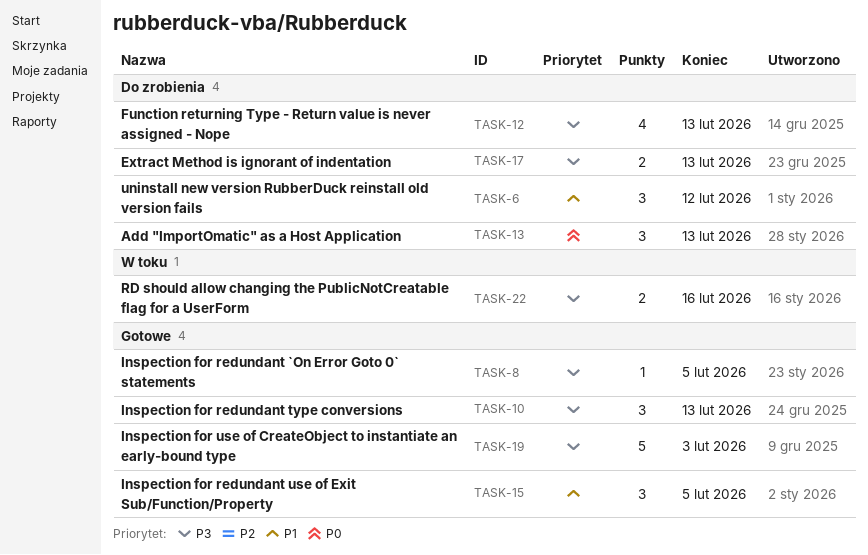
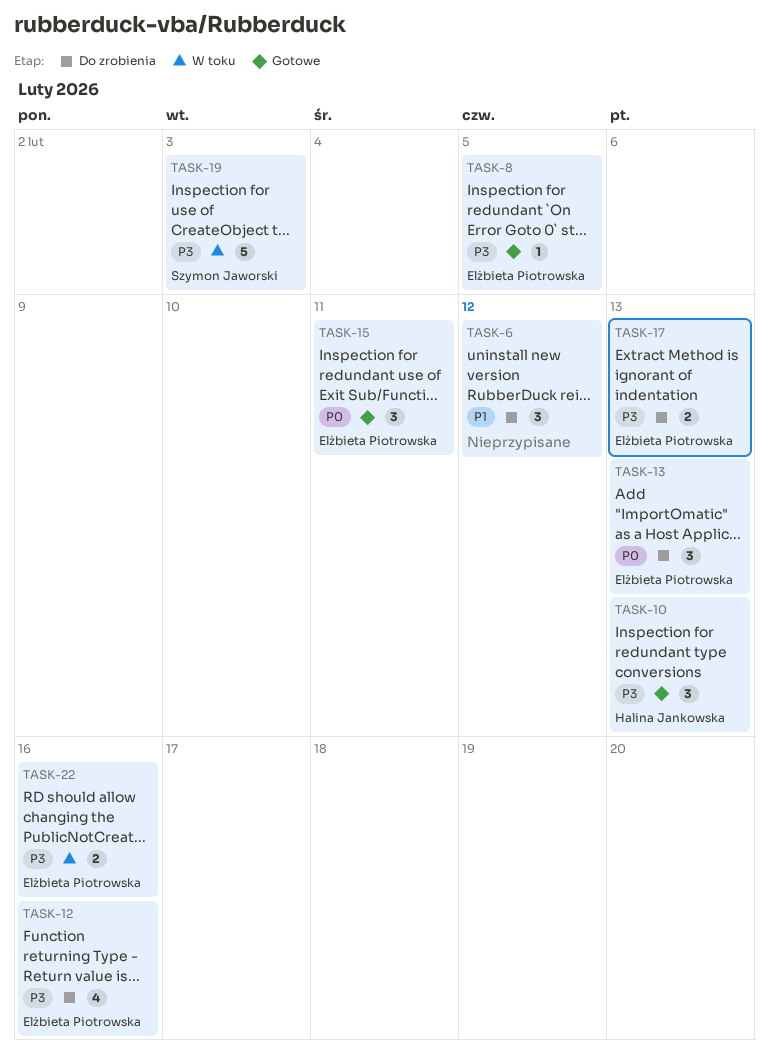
TASK-12, due: Feb 13 -> Feb 16
TASK-15, priority: P1 -> P0
TASK-15, due: Feb 5 -> Feb 11
TASK-19, status: Gotowe -> W toku

